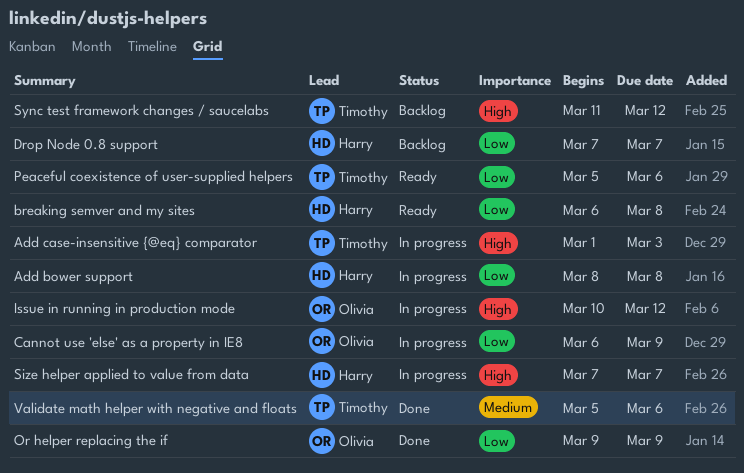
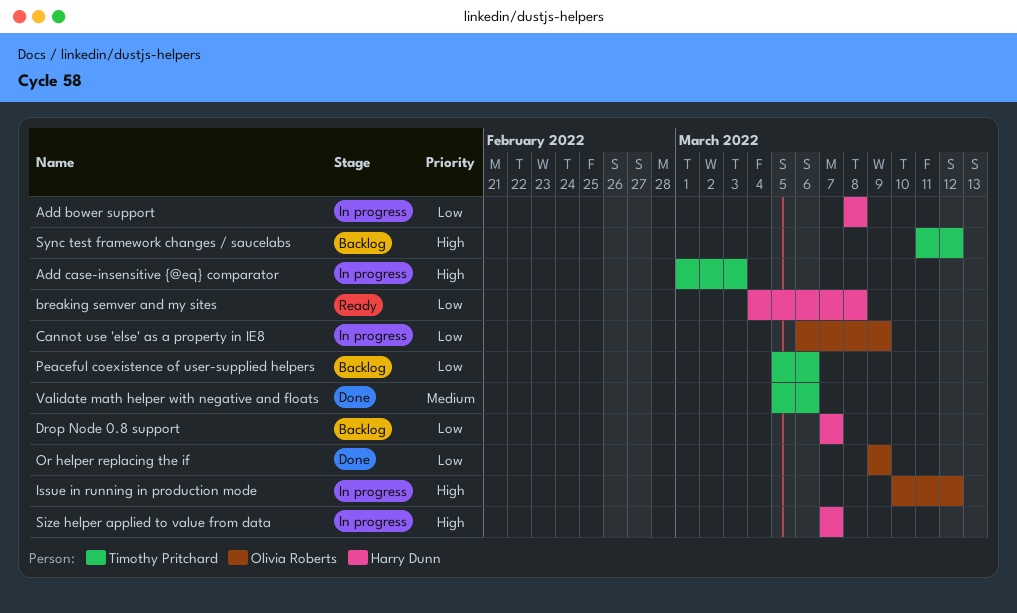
breaking semver and my sites, start: Mar 6 -> Mar 4
Peaceful coexistence of user-supplied helpers, status: Ready -> Backlog

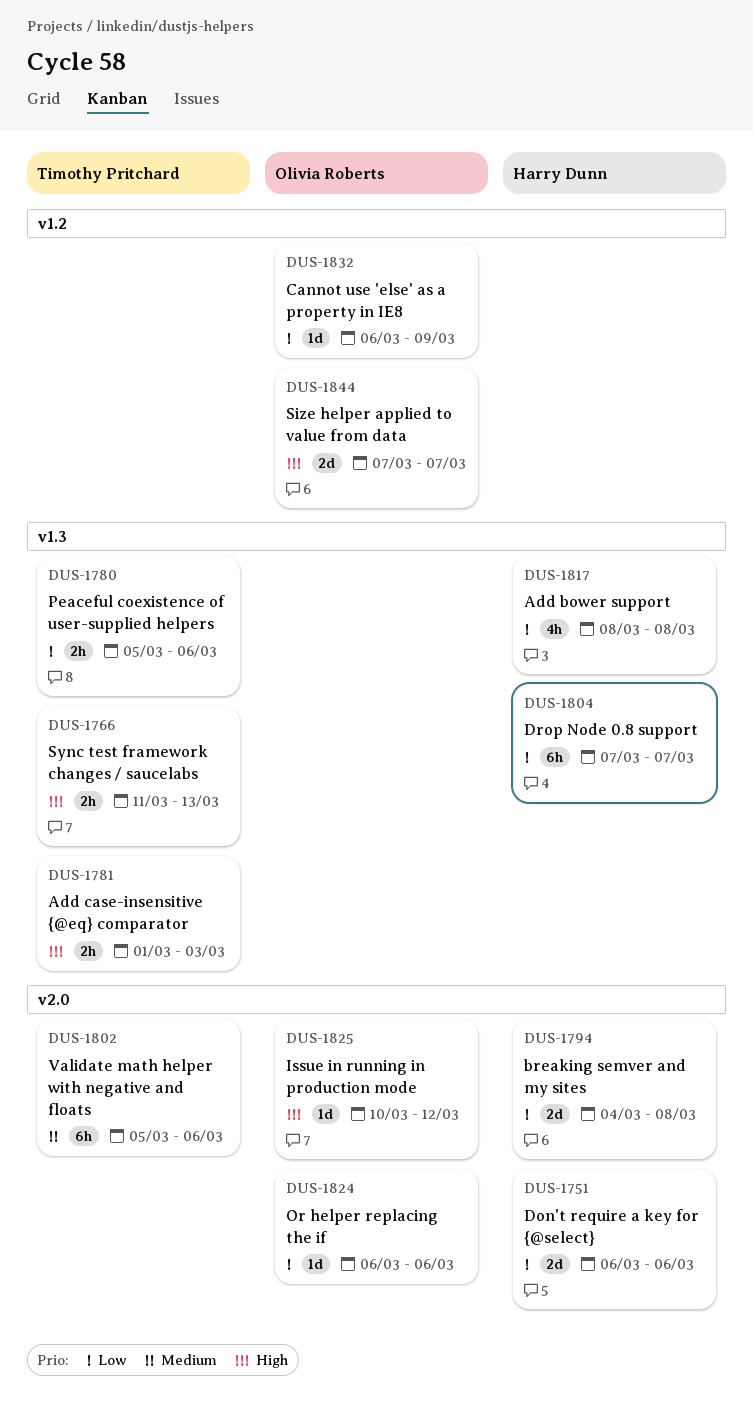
Don't require a key for {@select}: none -> present
Or helper replacing the if, start: Mar 9 -> Mar 6
Or helper replacing the if, due: Mar 9 -> Mar 6
Size helper applied to value from data, owner: Harry Dunn -> Olivia Roberts
Sync test framework changes / saucelabs, due: Mar 12 -> Mar 13

